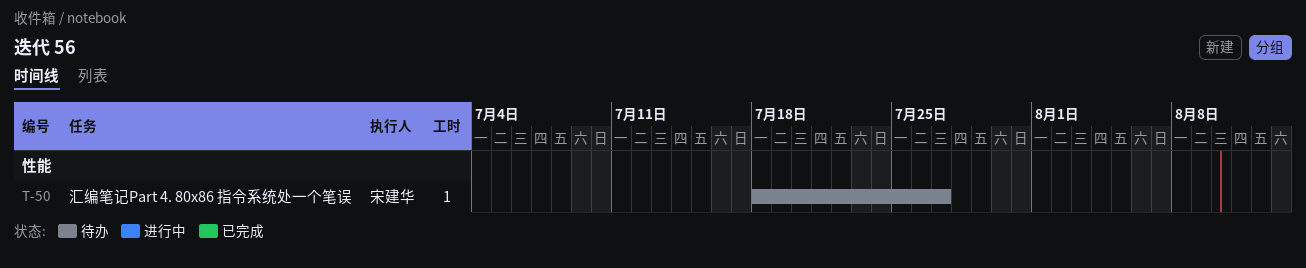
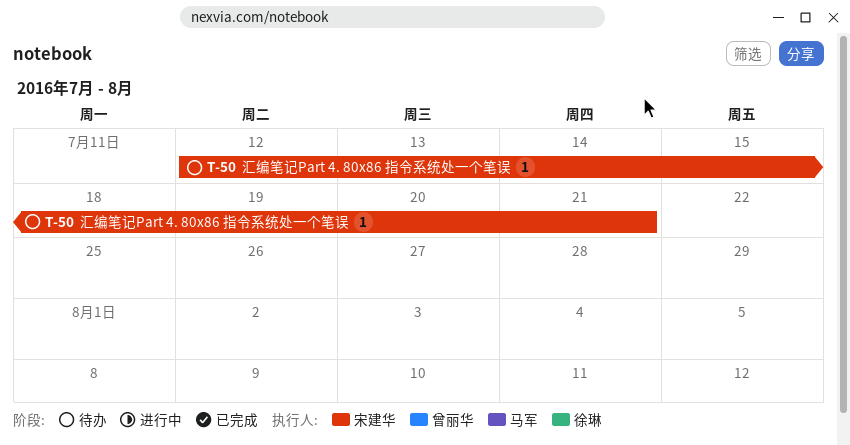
T-50, start: Jul 18 -> Jul 12
T-50, due: Jul 27 -> Jul 21

